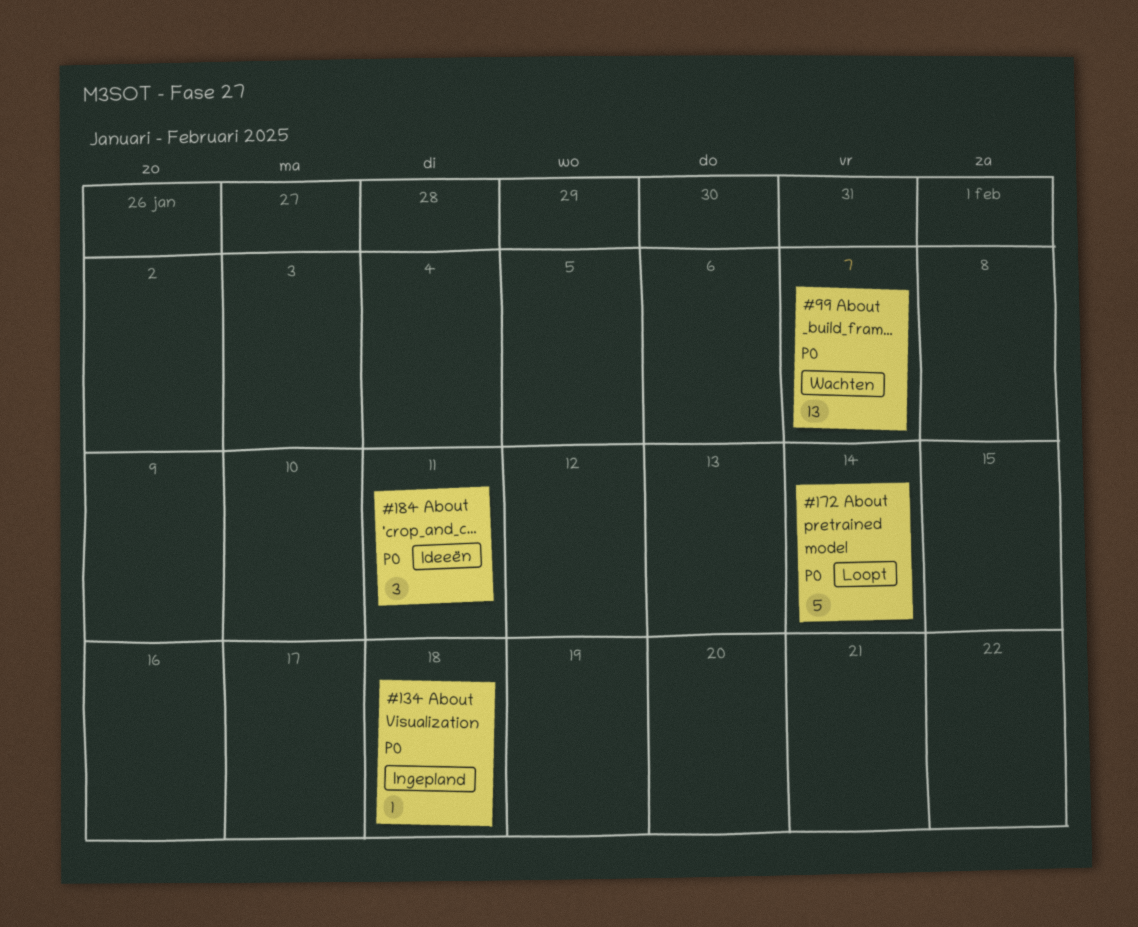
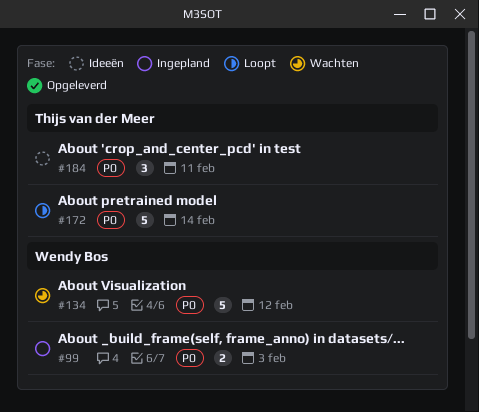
#99, status: Wachten -> Ingepland
#99, estimate: 13 -> 2
#99, due: Feb 7 -> Feb 3
#134, status: Ingepland -> Wachten
#134, estimate: 1 -> 5
#134, due: Feb 18 -> Feb 12

